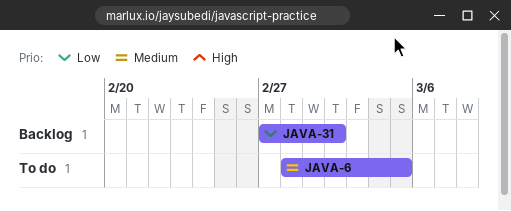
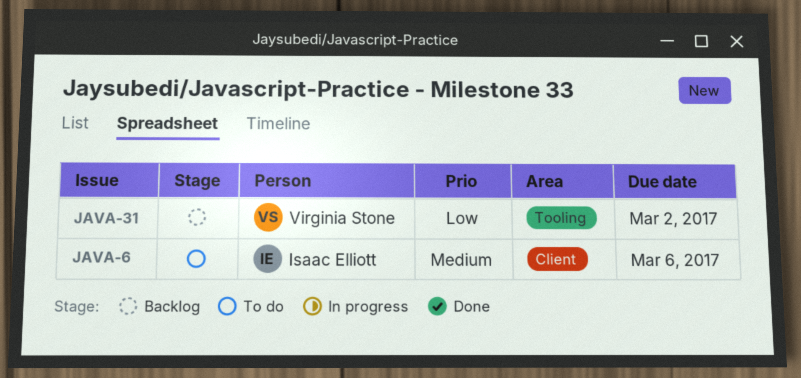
JAVA-6, due: Mar 5 -> Mar 6

